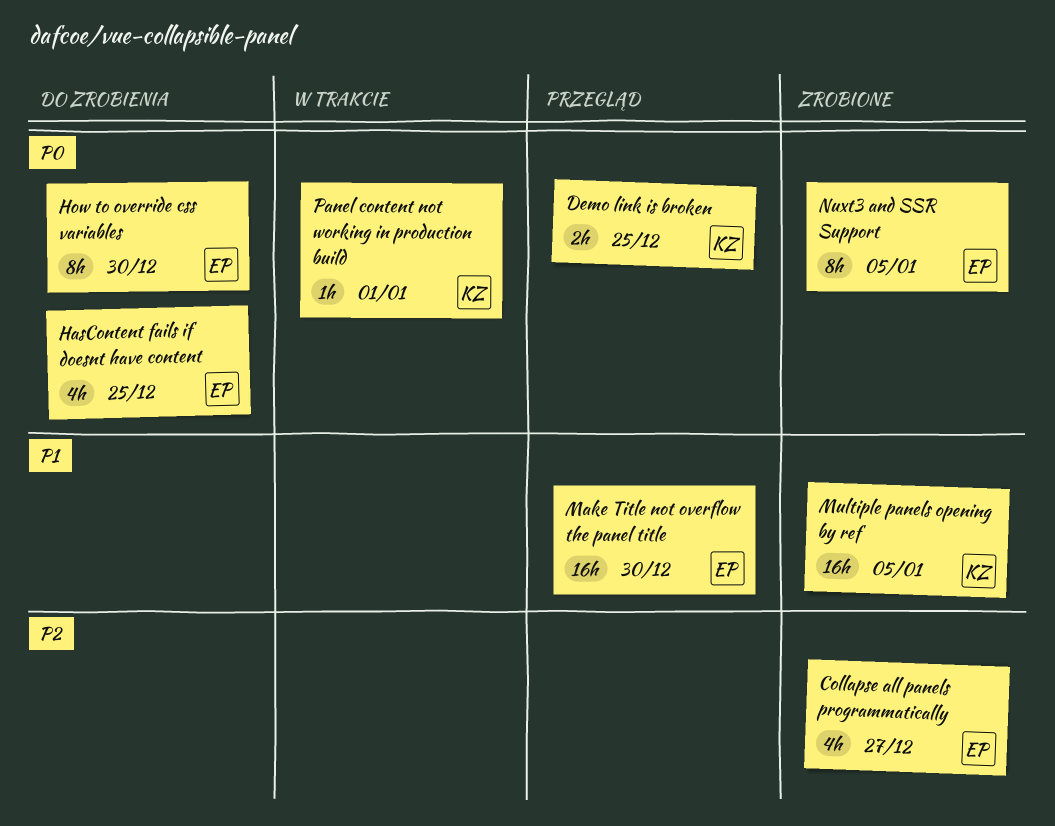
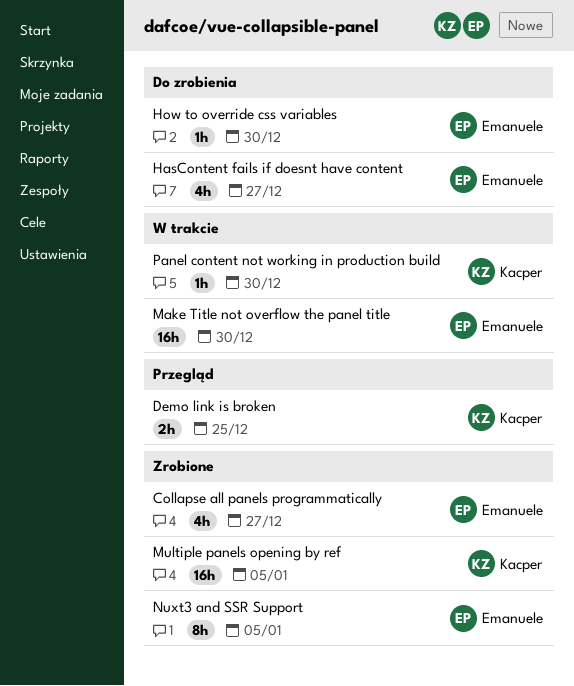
HasContent fails if doesnt have content, due: Dec 25 -> Dec 27
How to override css variables, estimate: 8h -> 1h
Make Title not overflow the panel title, status: Przegląd -> W trakcie
Panel content not working in production build, due: Jan 1 -> Dec 30

